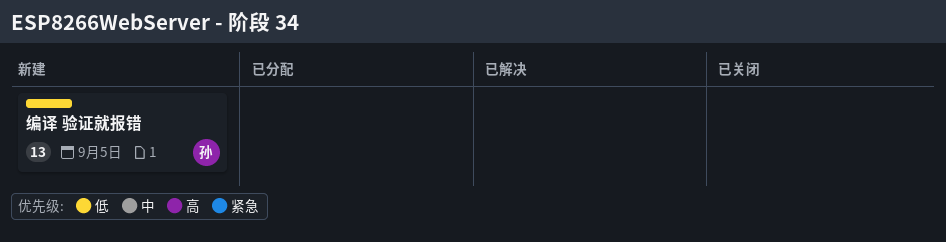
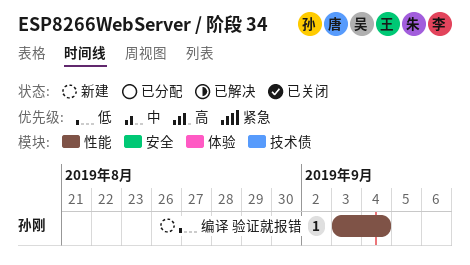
编译 验证就报错, estimate: 13 -> 1
编译 验证就报错, due: Sep 5 -> Sep 4

